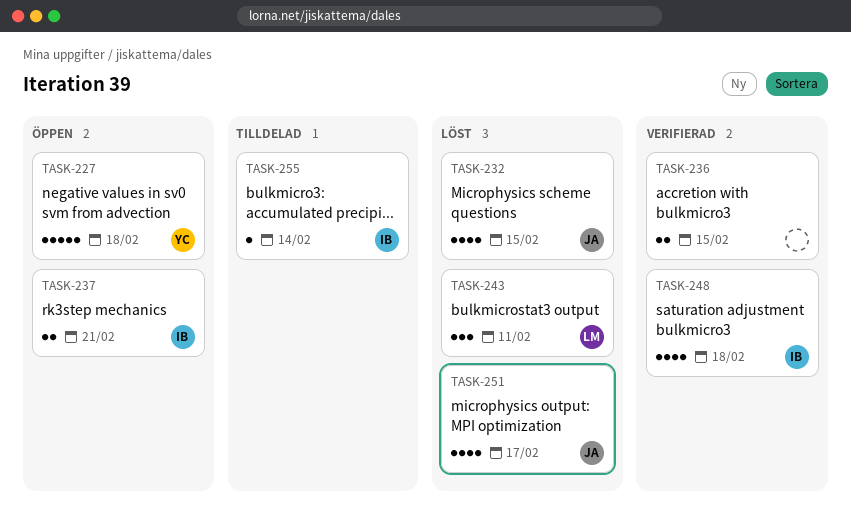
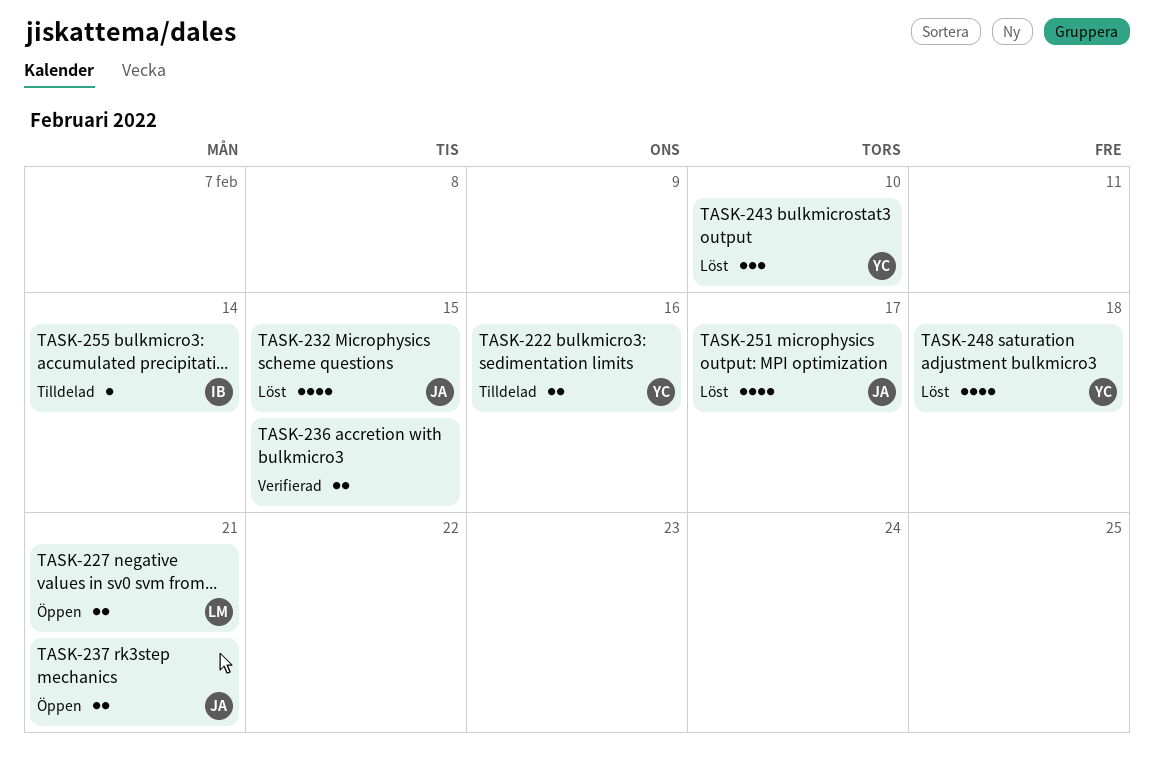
TASK-222: none -> present
TASK-227, owner: YC -> LM
TASK-227, estimate: 5 -> 2
TASK-227, due: Feb 18 -> Feb 21
TASK-237, owner: IB -> JA
TASK-243, owner: LM -> YC
TASK-243, due: Feb 11 -> Feb 10
TASK-248, status: Verifierad -> Löst
TASK-248, owner: IB -> YC

